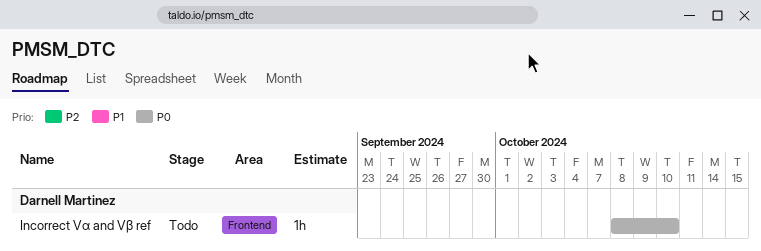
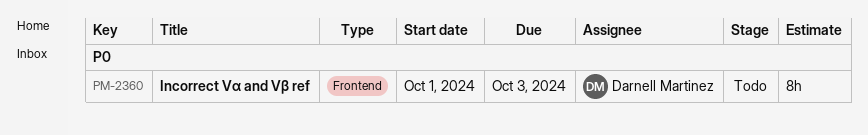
Incorrect Vα and Vβ ref, estimate: 1h -> 8h
Incorrect Vα and Vβ ref, start: Oct 8 -> Oct 1
Incorrect Vα and Vβ ref, due: Oct 10 -> Oct 3

